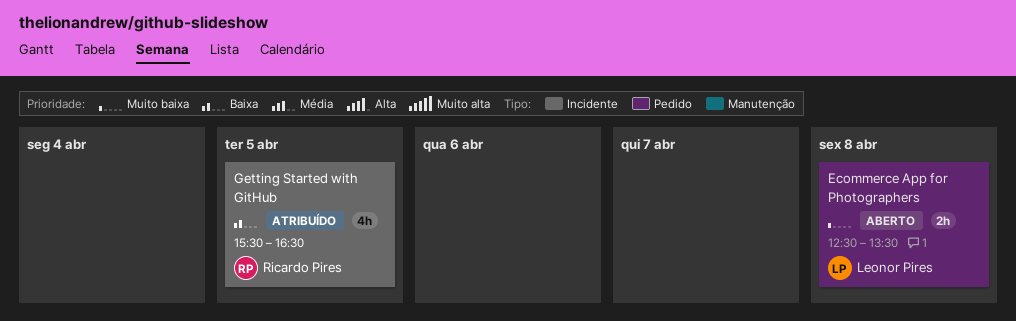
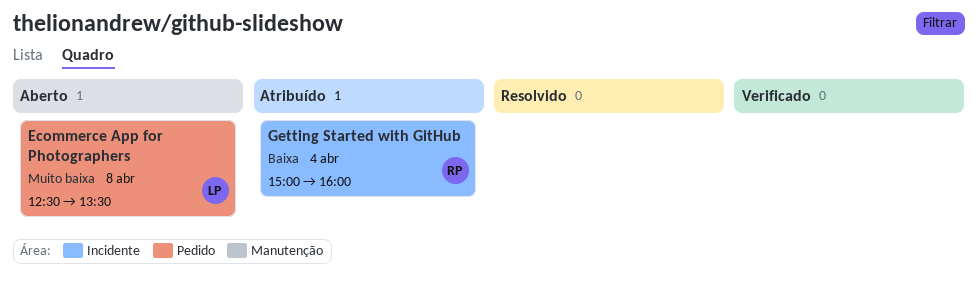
Getting Started with GitHub, day: Apr 5 -> Apr 4
Getting Started with GitHub, begins: 15:30 -> 15:00
Getting Started with GitHub, ends: 16:30 -> 16:00

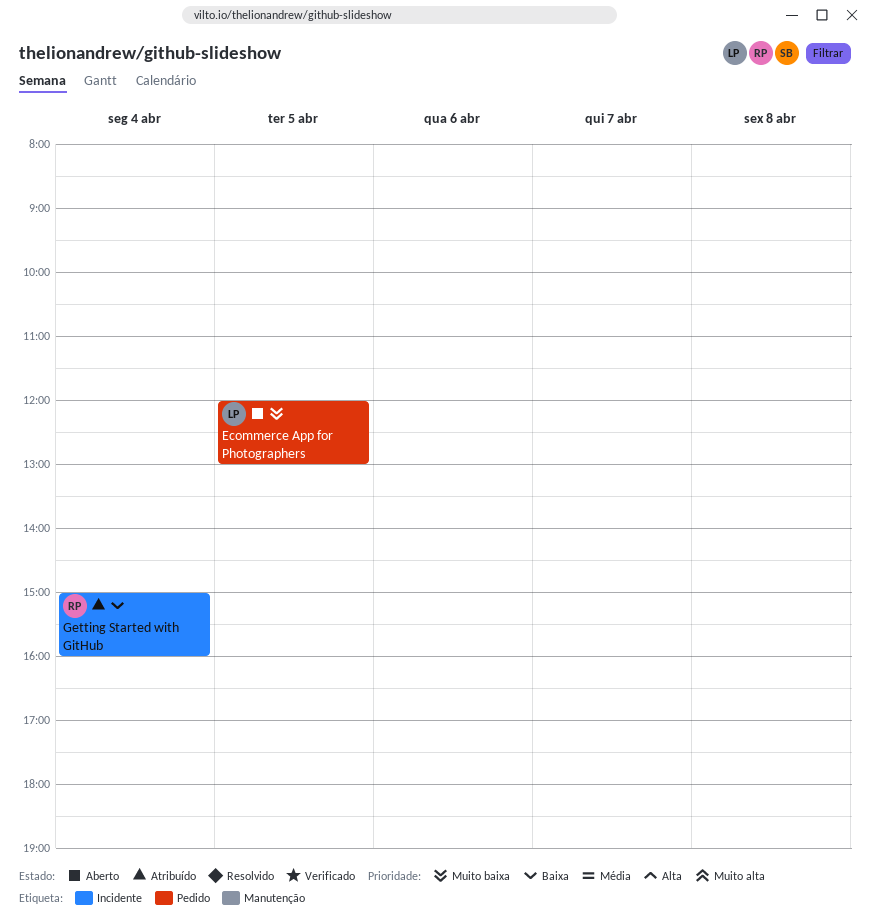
Ecommerce App for Photographers, day: Apr 8 -> Apr 5
Ecommerce App for Photographers, begins: 12:30 -> 12:00
Ecommerce App for Photographers, ends: 13:30 -> 13:00

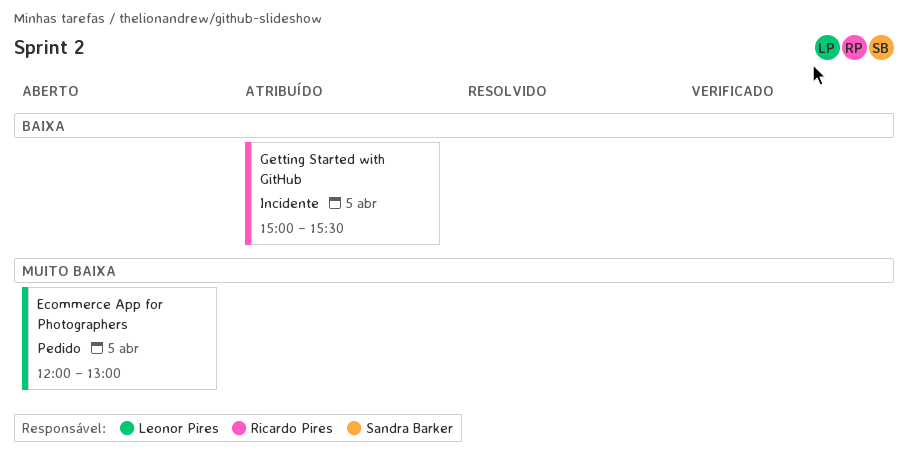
Getting Started with GitHub, day: Apr 4 -> Apr 5
Getting Started with GitHub, ends: 16:00 -> 15:30

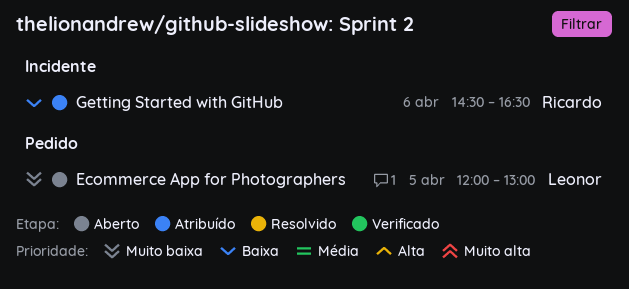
Getting Started with GitHub, day: Apr 5 -> Apr 6
Getting Started with GitHub, begins: 15:00 -> 14:30
Getting Started with GitHub, ends: 15:30 -> 16:30

